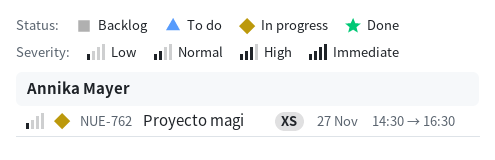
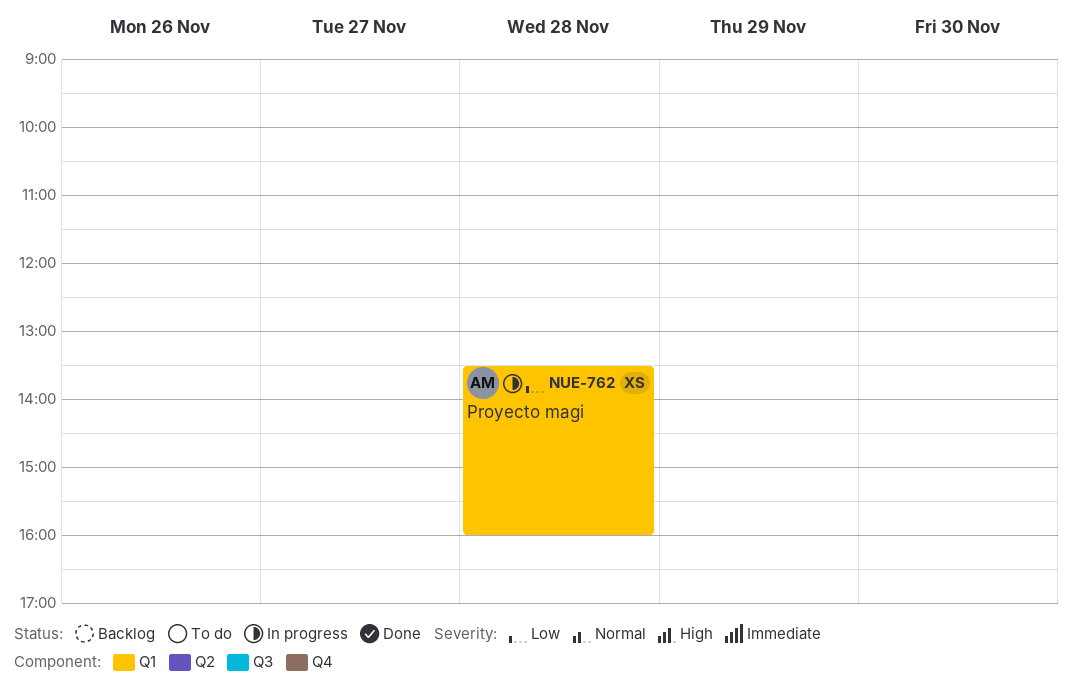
NUE-762, day: Nov 27 -> Nov 28
NUE-762, begins: 14:30 -> 13:30
NUE-762, ends: 16:30 -> 16:00

